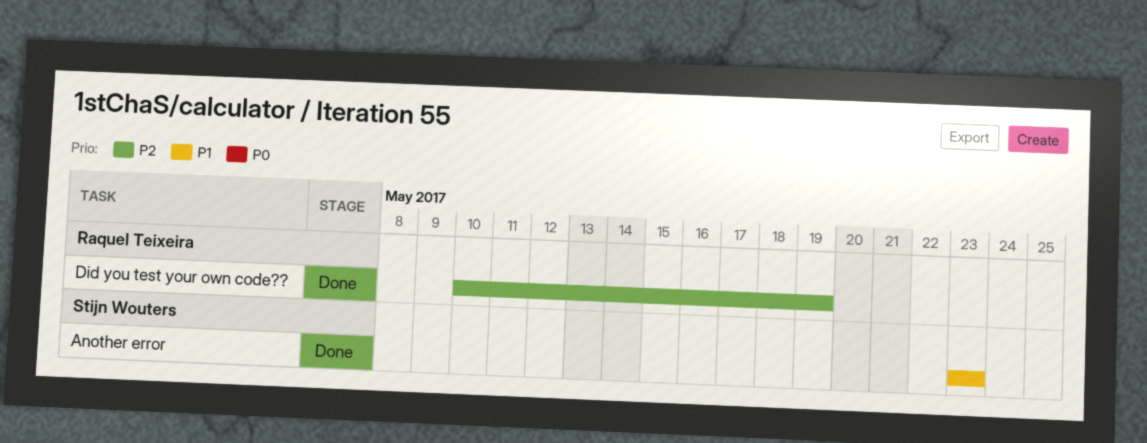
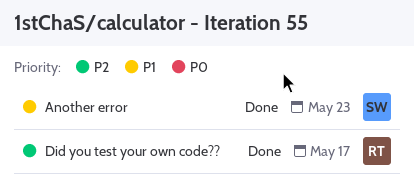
Did you test your own code??, due: May 19 -> May 17

